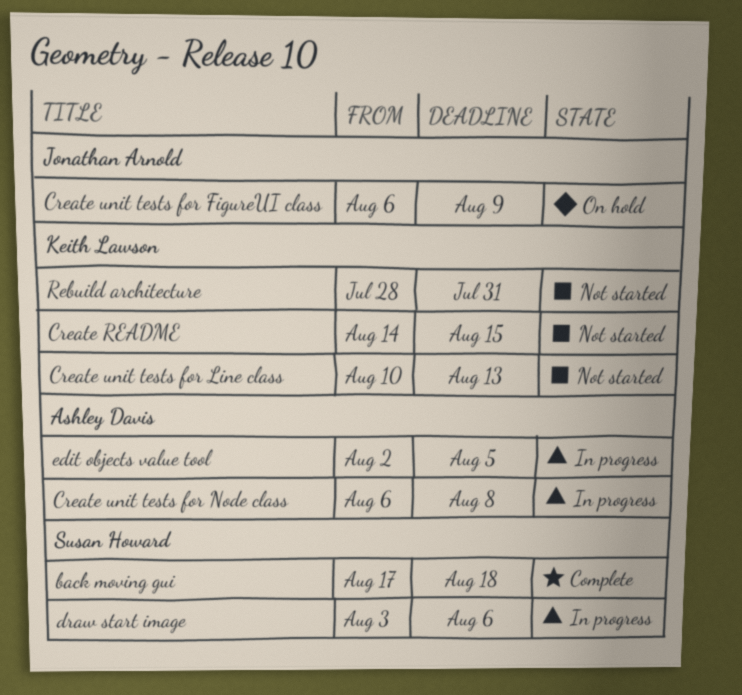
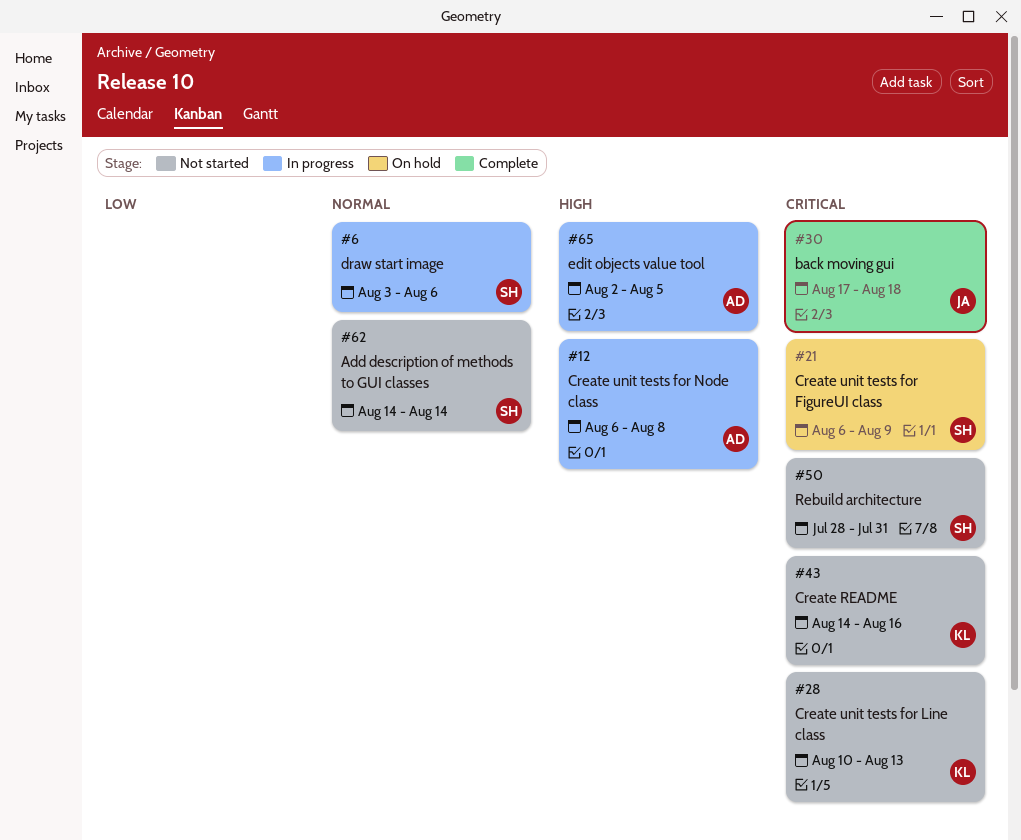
Add description of methods to GUI classes: none -> present
back moving gui, owner: Susan Howard -> Jonathan Arnold
Create README, due: Aug 15 -> Aug 16
Create unit tests for FigureUI class, owner: Jonathan Arnold -> Susan Howard
Rebuild architecture, owner: Keith Lawson -> Susan Howard

